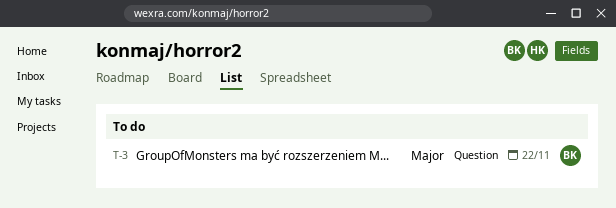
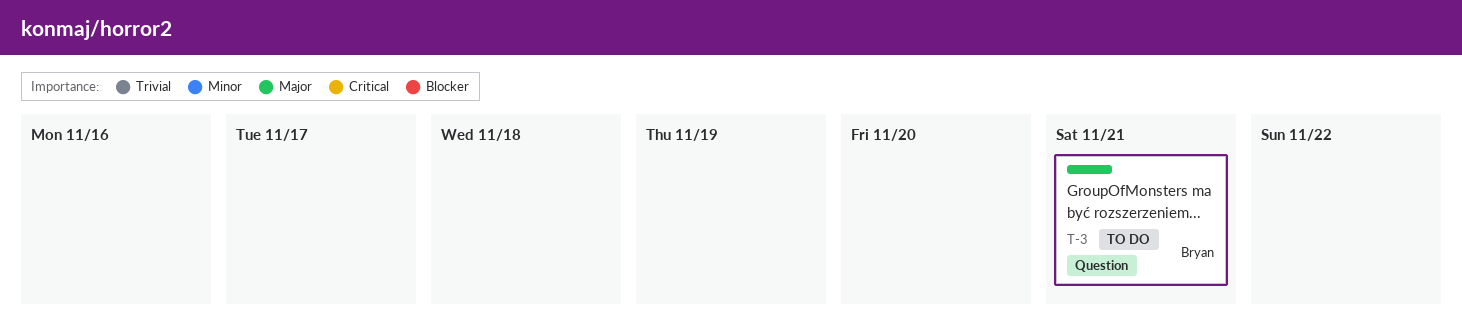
T-3, due: Nov 22 -> Nov 21

